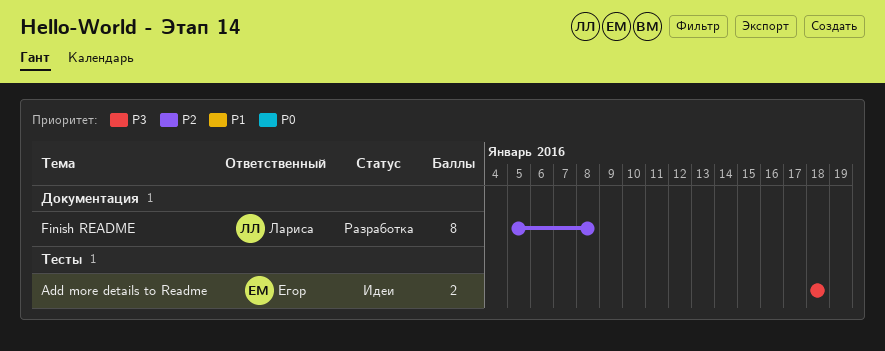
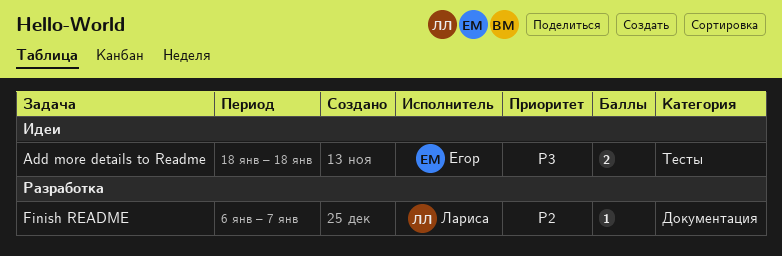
Finish README, estimate: 8 -> 1
Finish README, start: Jan 5 -> Jan 6
Finish README, due: Jan 8 -> Jan 7

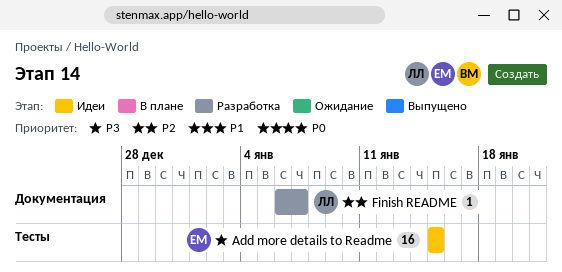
Add more details to Readme, estimate: 2 -> 16
Add more details to Readme, start: Jan 18 -> Jan 15
Add more details to Readme, due: Jan 18 -> Jan 15

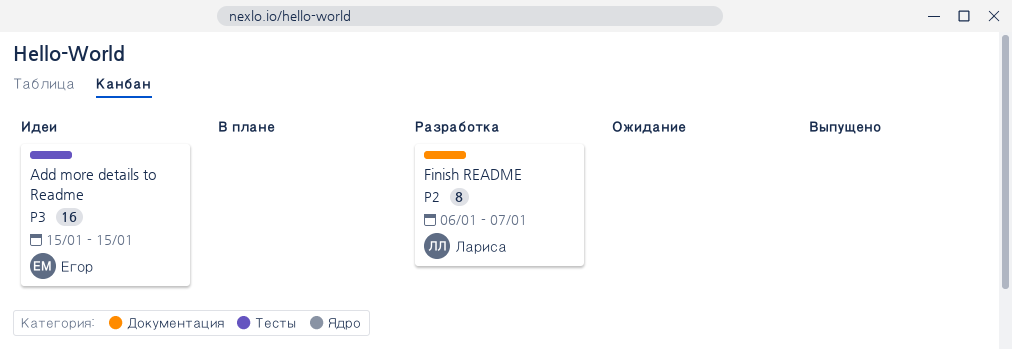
Finish README, estimate: 1 -> 8

